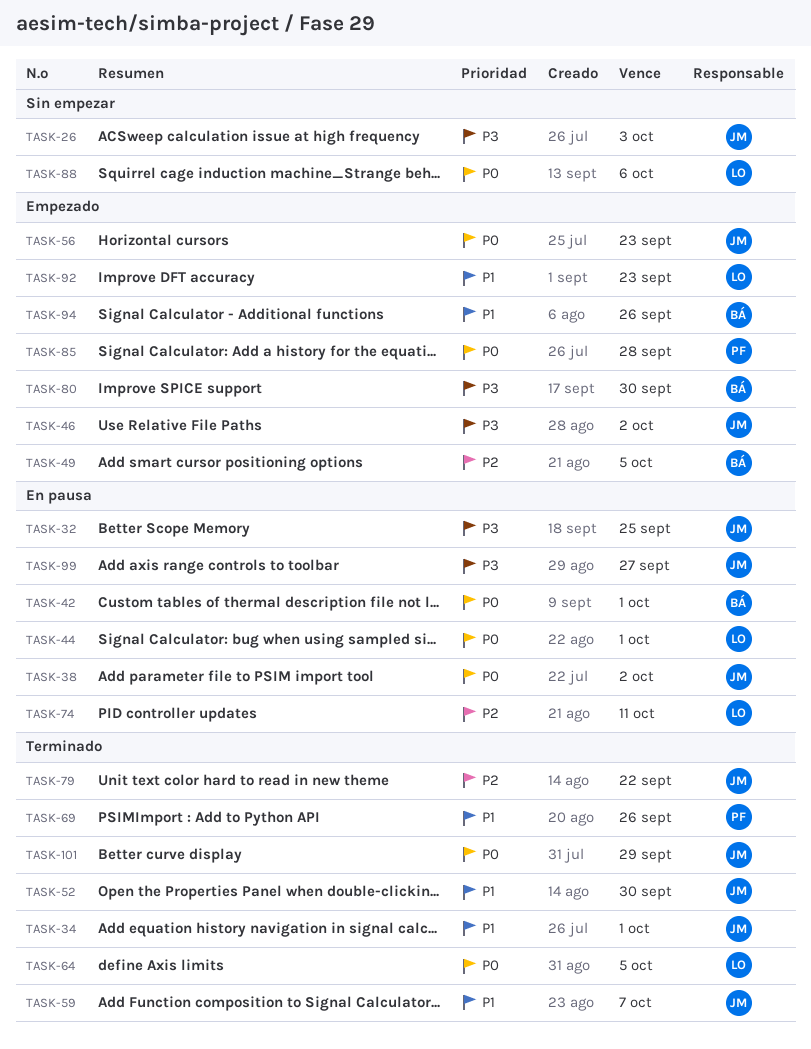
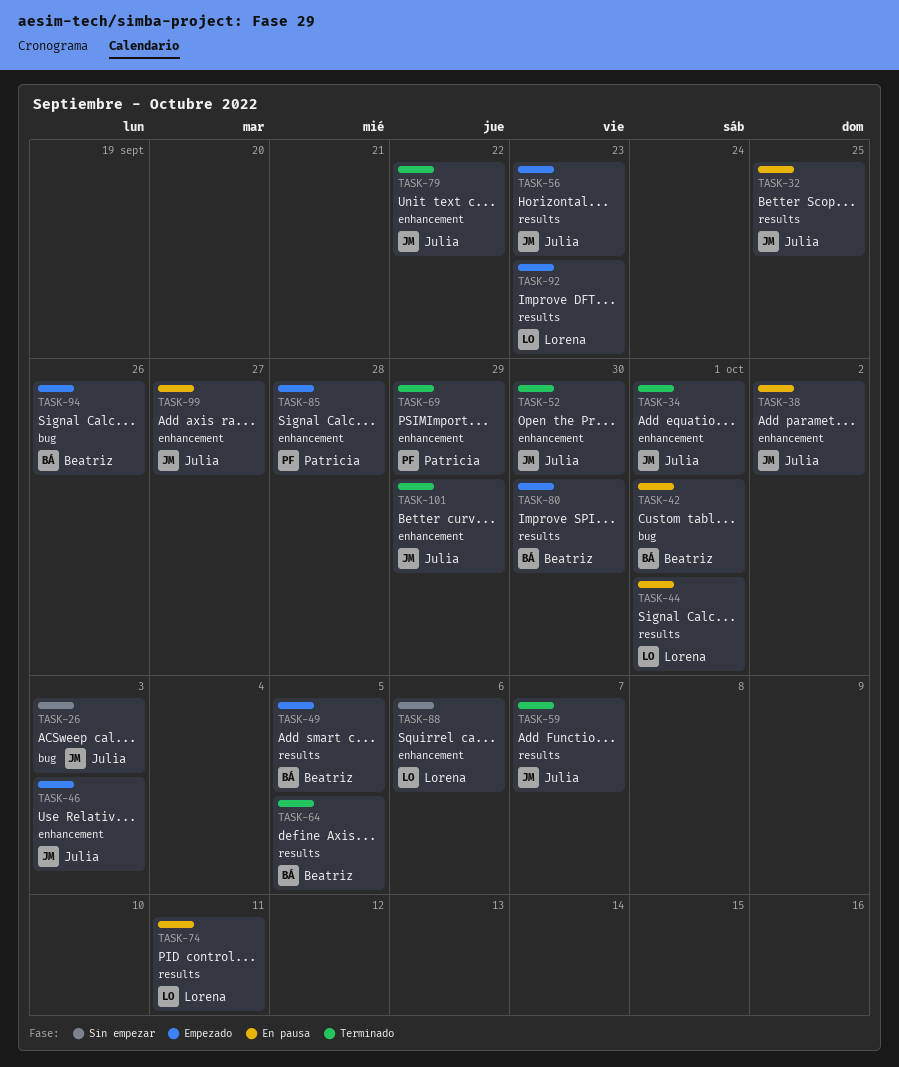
TASK-46, due: Oct 2 -> Oct 3
TASK-64, owner: Lorena -> Beatriz
TASK-69, due: Sep 26 -> Sep 29

